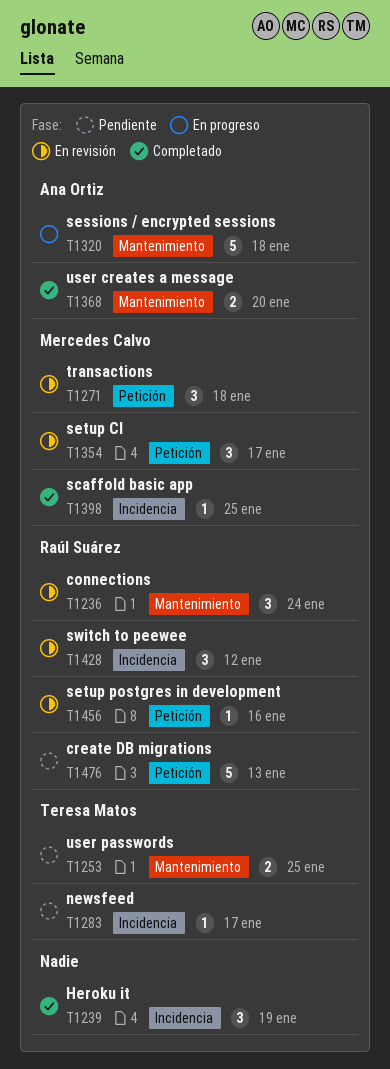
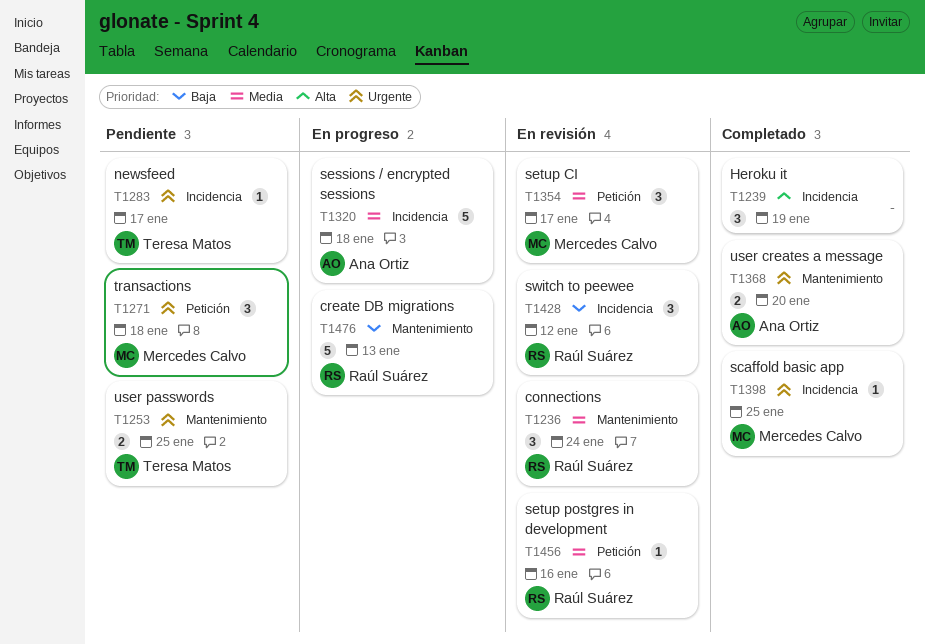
T1271, status: En revisión -> Pendiente
T1320, label: Mantenimiento -> Incidencia
T1476, status: Pendiente -> En progreso
T1476, label: Petición -> Mantenimiento

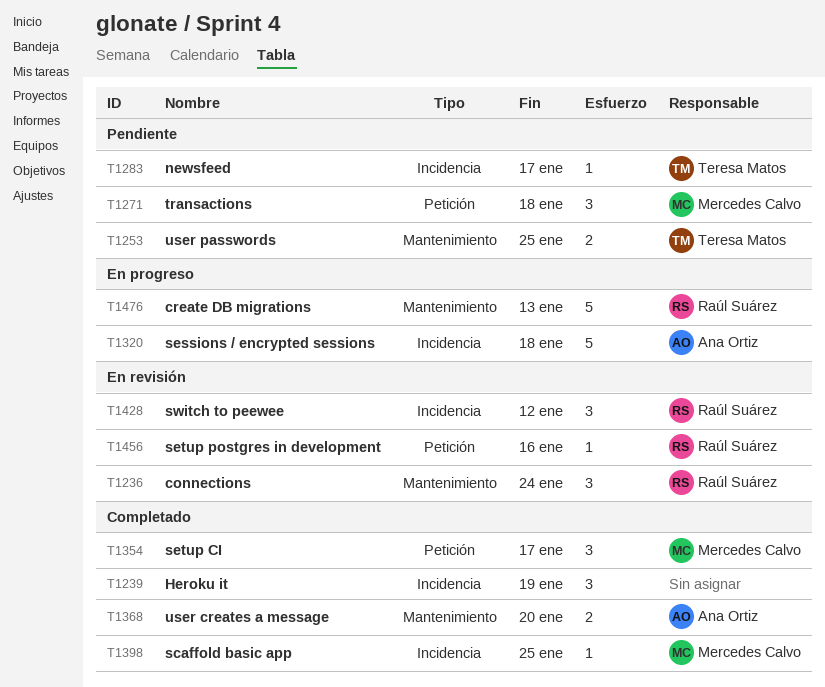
T1354, status: En revisión -> Completado

